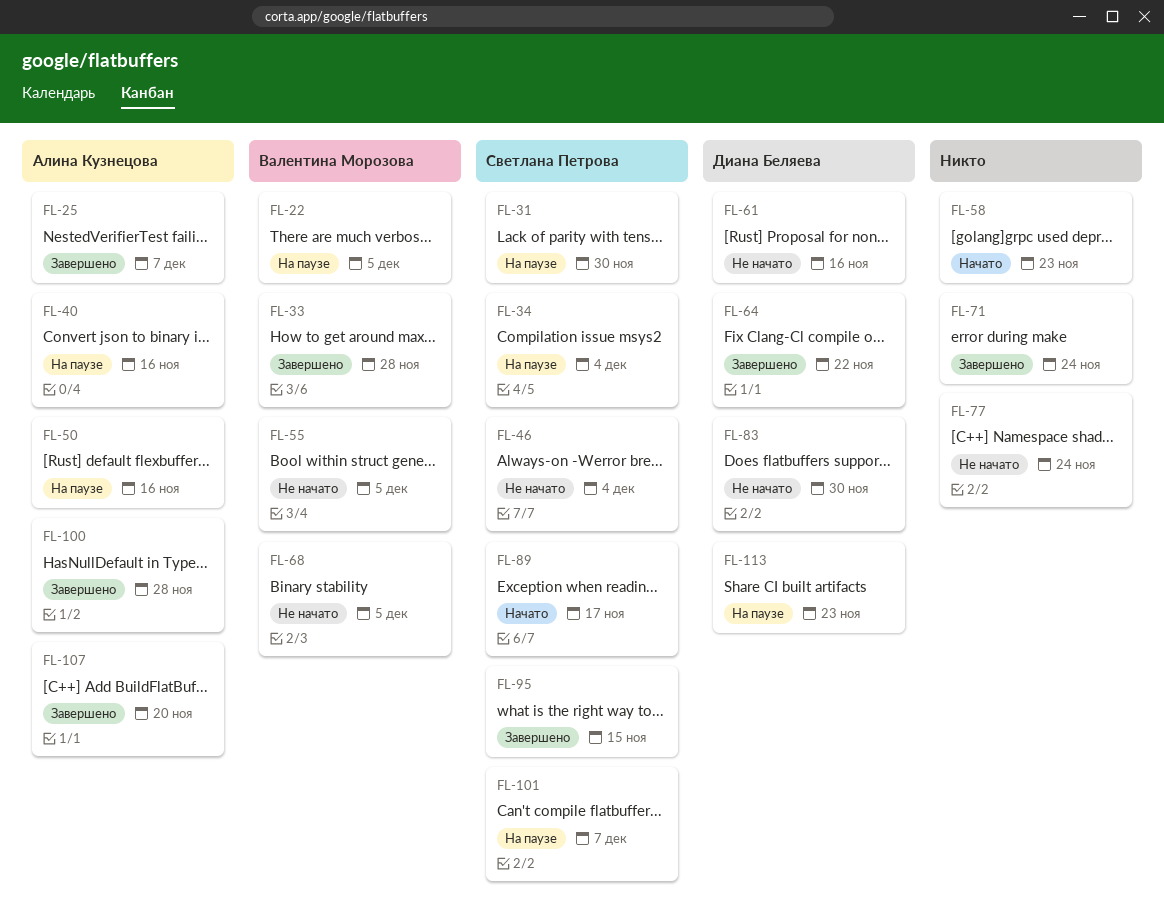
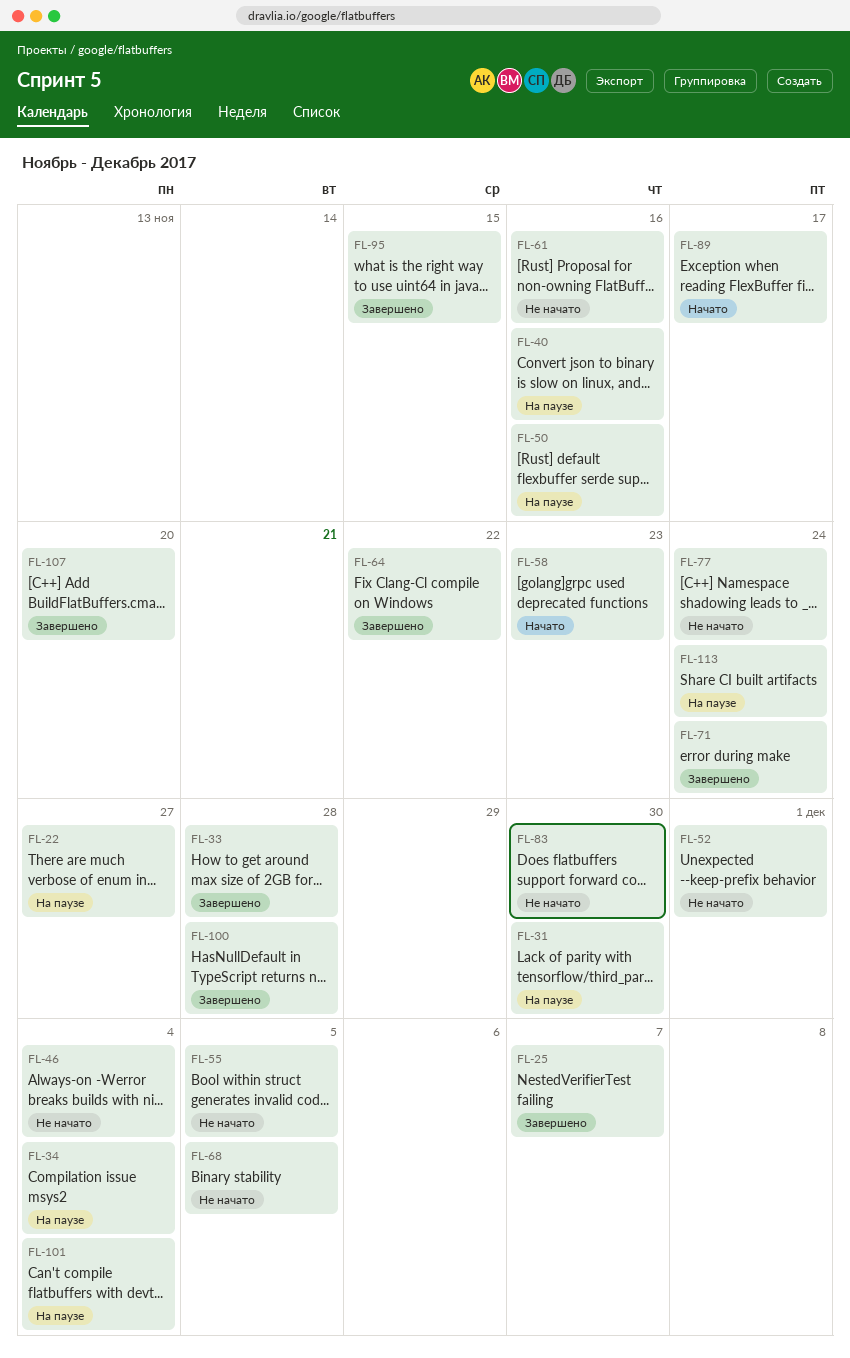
FL-22, due: Dec 5 -> Nov 27
FL-52: none -> present
FL-101, due: Dec 7 -> Dec 4
FL-113, due: Nov 23 -> Nov 24

